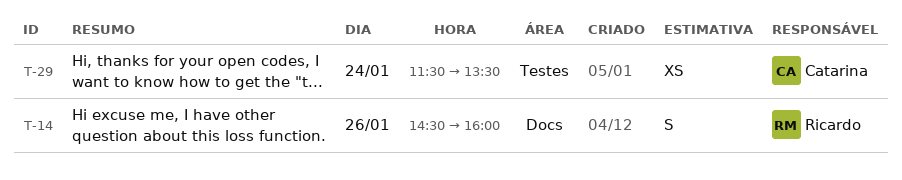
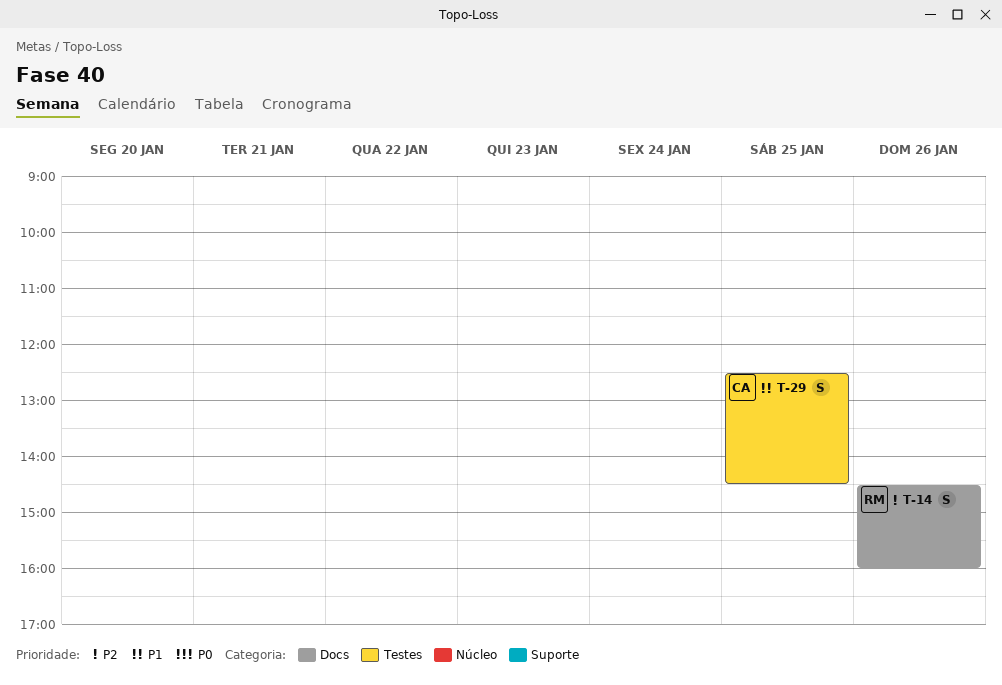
T-29, estimate: XS -> S
T-29, day: Jan 24 -> Jan 25
T-29, begins: 11:30 -> 12:30
T-29, ends: 13:30 -> 14:30

